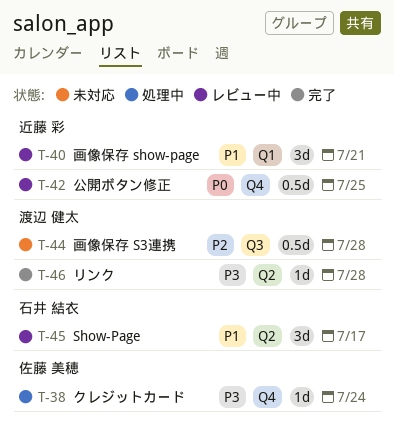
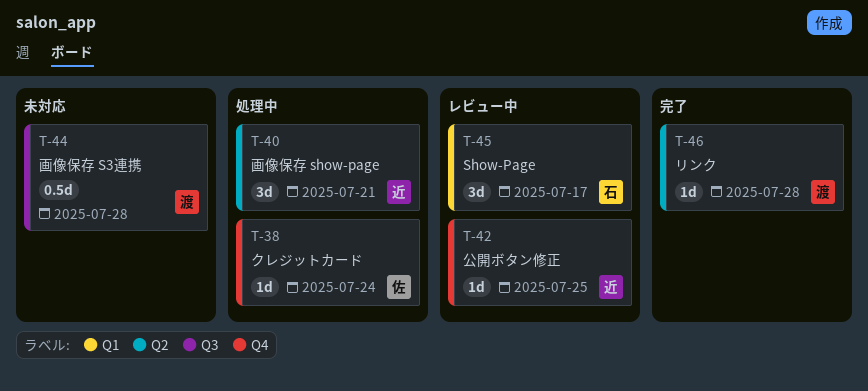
T-40, status: レビュー中 -> 処理中
T-40, label: Q1 -> Q2
T-42, estimate: 0.5d -> 1d
T-45, label: Q2 -> Q1

